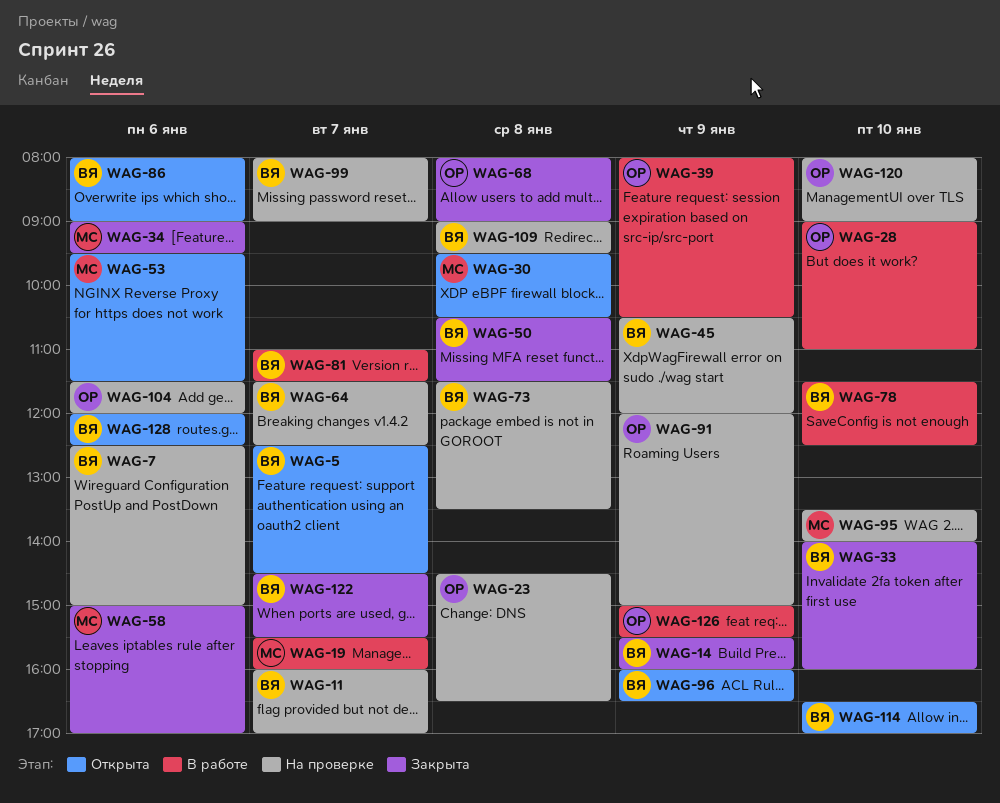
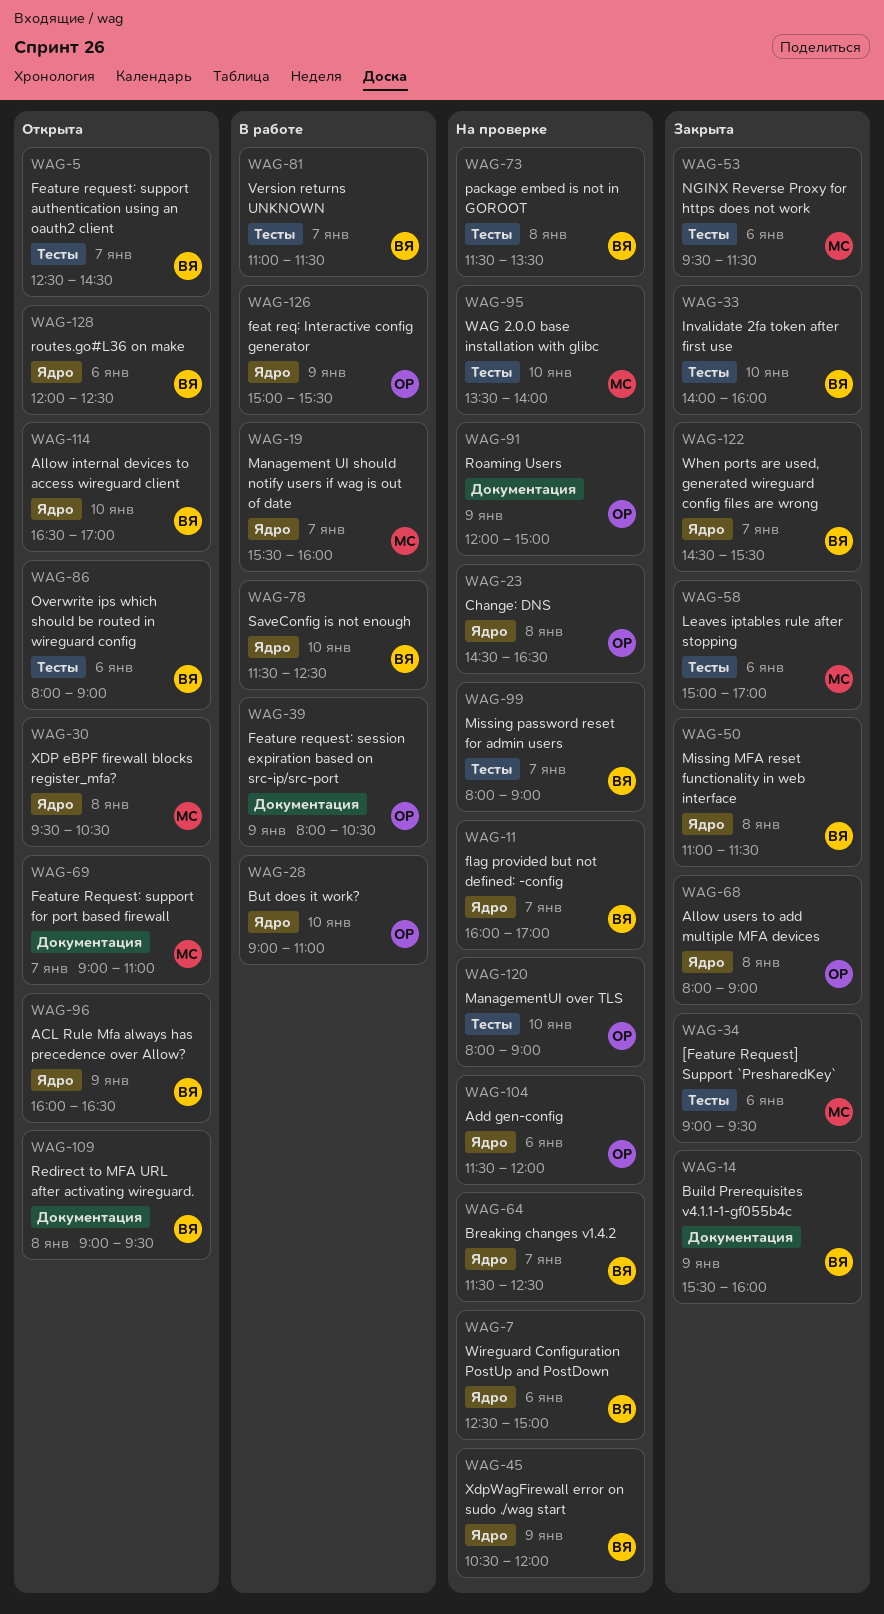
WAG-50, begins: 10:30 -> 11:00
WAG-53, status: Открыта -> Закрыта
WAG-69: none -> present
WAG-109, status: На проверке -> Открыта

